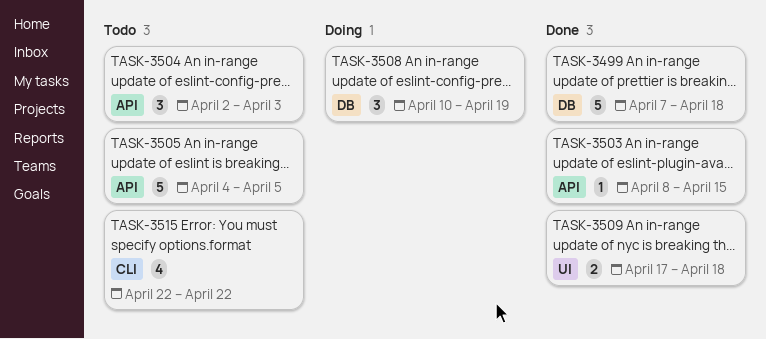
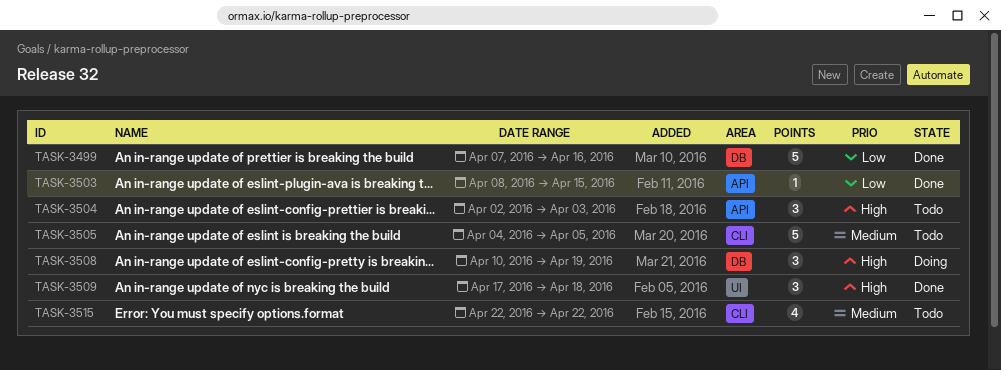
TASK-3499, due: Apr 18 -> Apr 16
TASK-3505, label: API -> CLI
TASK-3509, estimate: 2 -> 3

